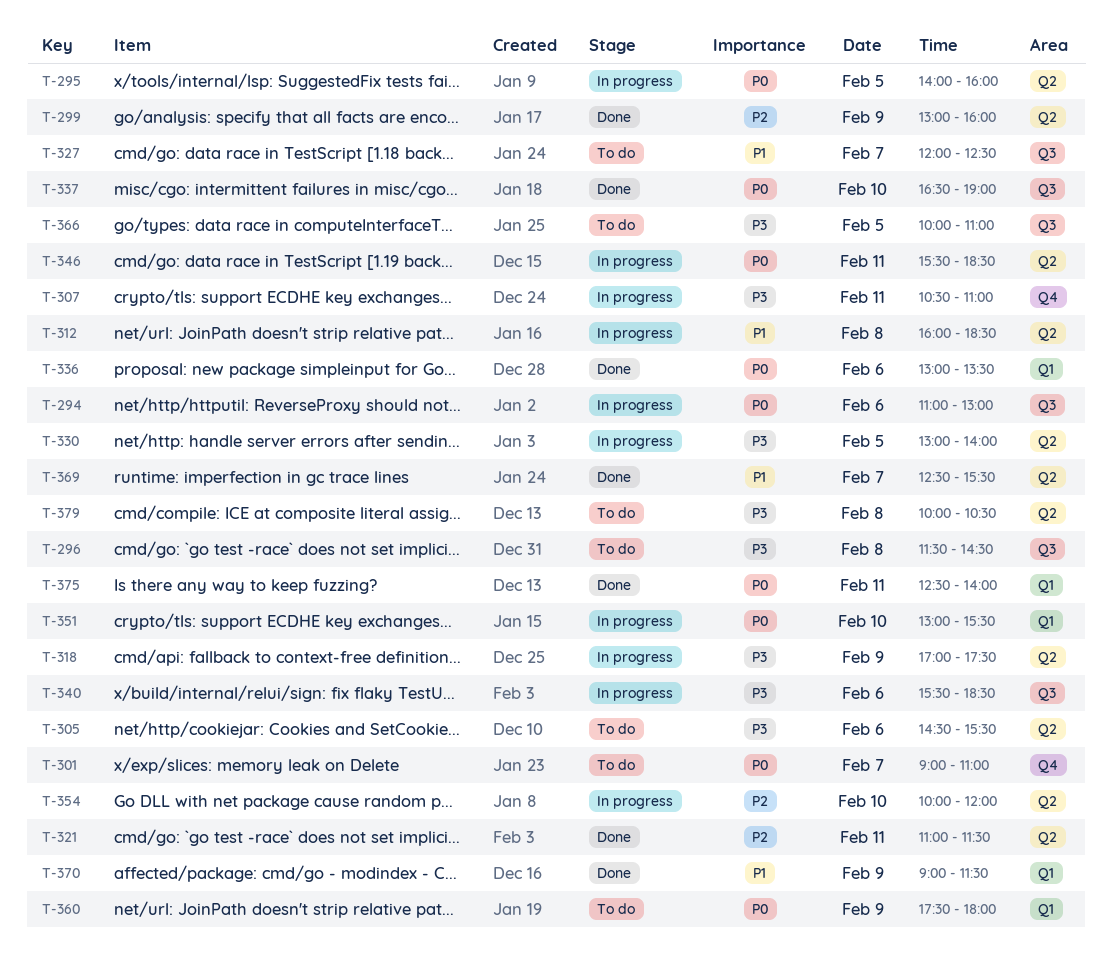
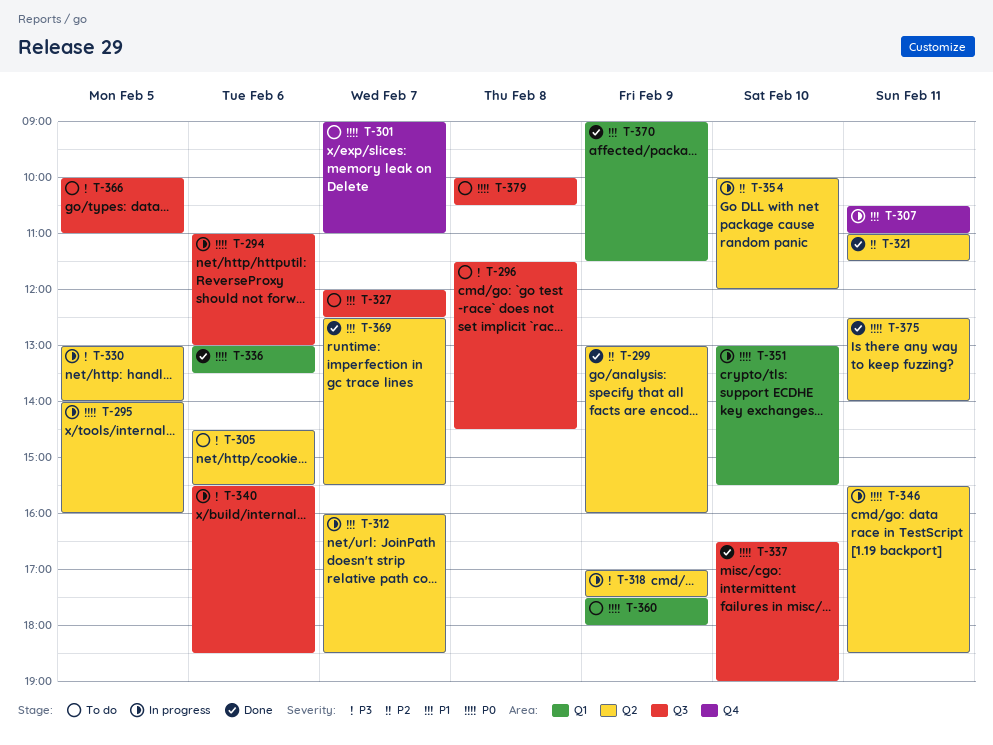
T-307, priority: P3 -> P1
T-312, day: Feb 8 -> Feb 7
T-375, label: Q1 -> Q2
T-379, priority: P3 -> P0
T-379, label: Q2 -> Q3

